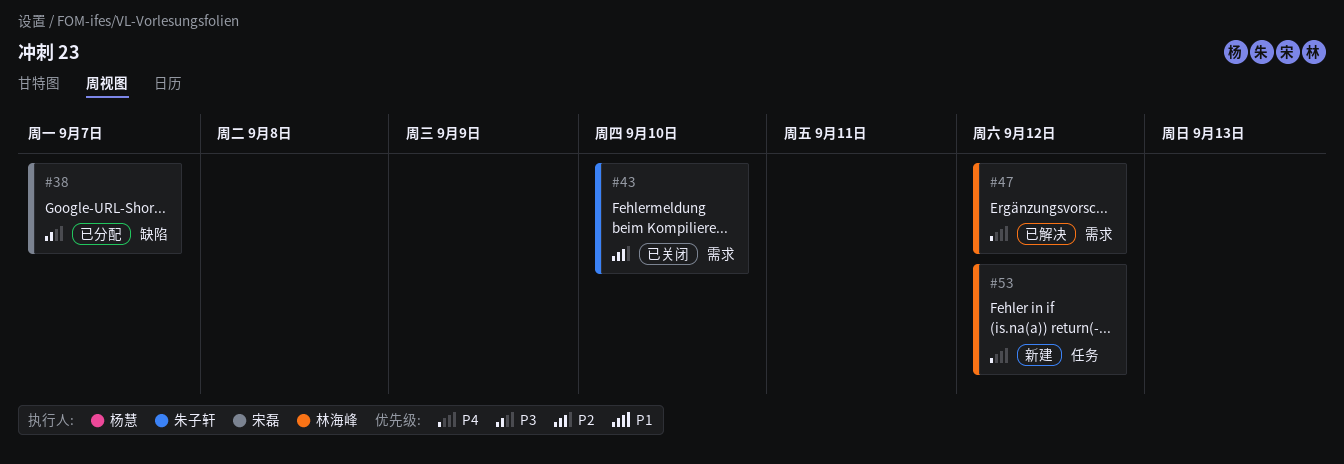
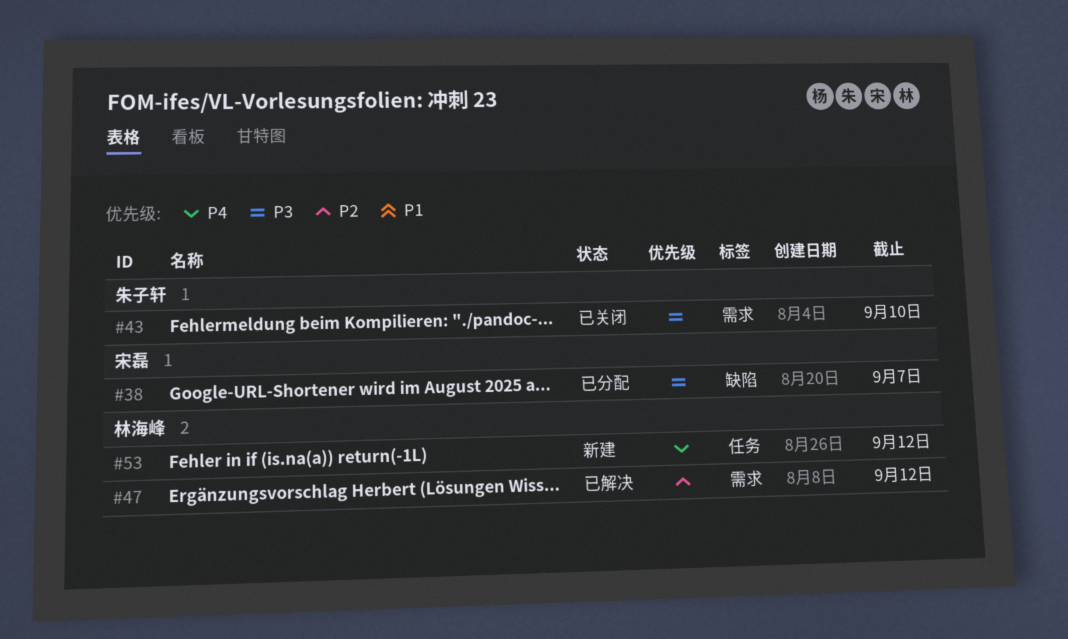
#43, priority: P2 -> P3
#47, priority: P4 -> P2

